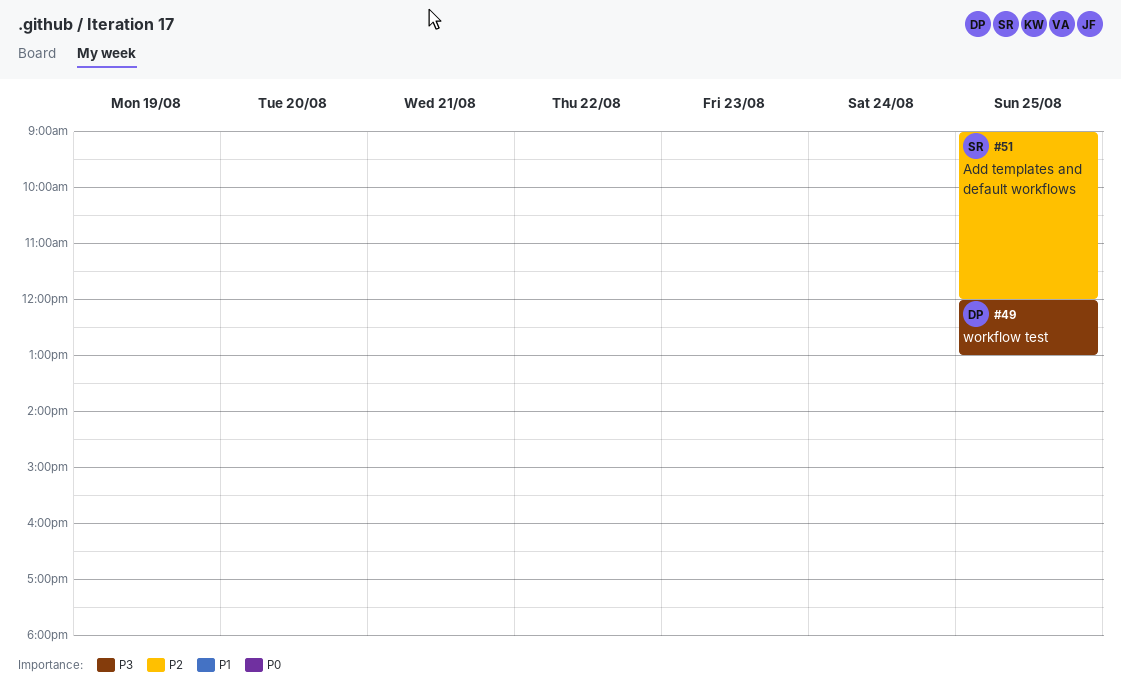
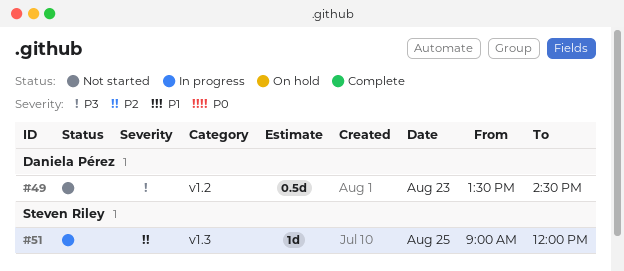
#49, day: Aug 25 -> Aug 23
#49, begins: 12:00 -> 13:30
#49, ends: 13:00 -> 14:30

